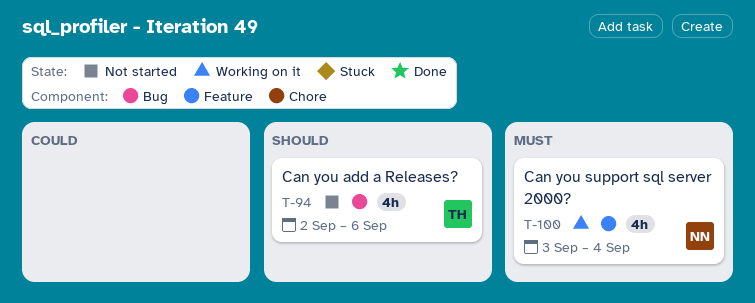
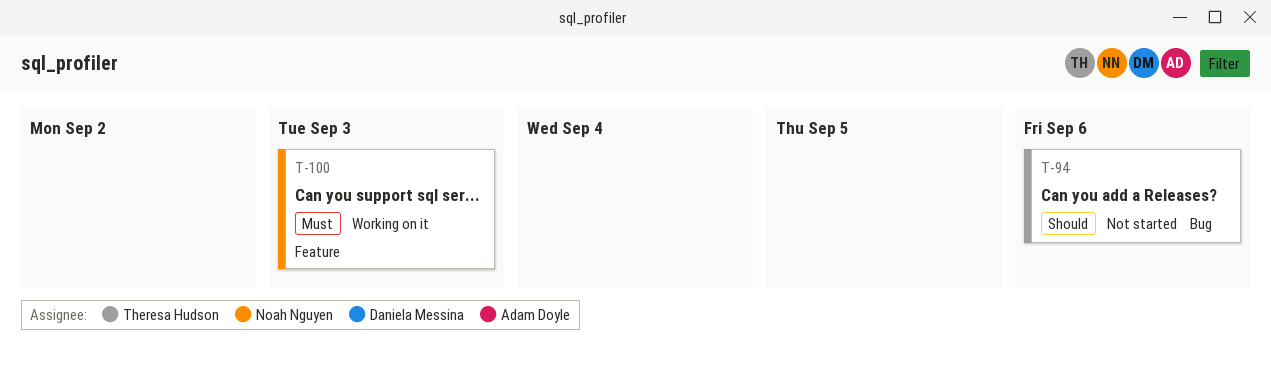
T-100, due: Sep 4 -> Sep 3

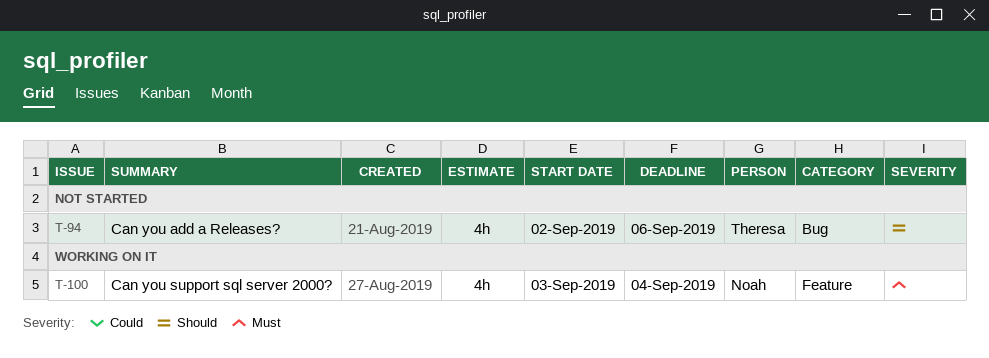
T-100, due: Sep 3 -> Sep 4

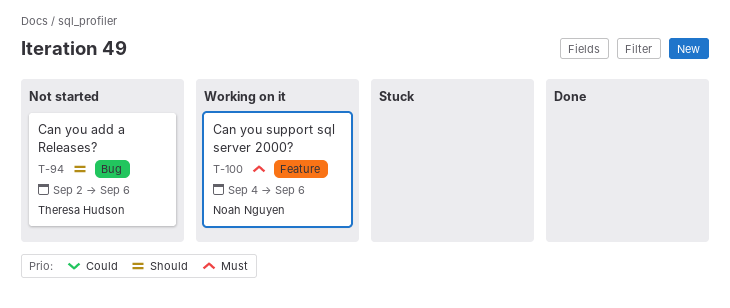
T-100, start: Sep 3 -> Sep 4
T-100, due: Sep 4 -> Sep 6

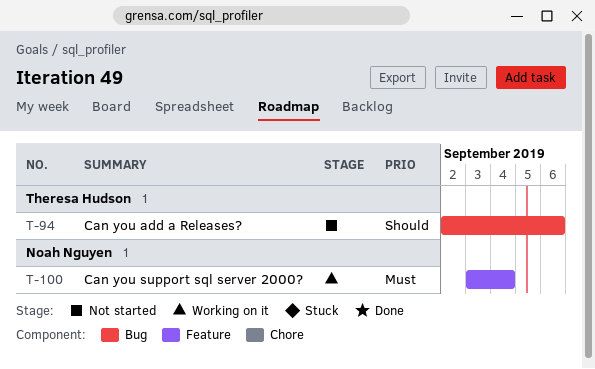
T-100, start: Sep 4 -> Sep 3
T-100, due: Sep 6 -> Sep 4

